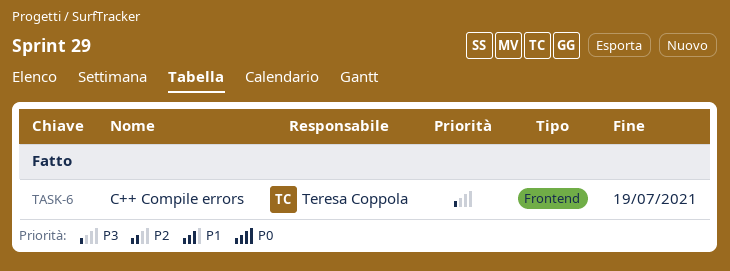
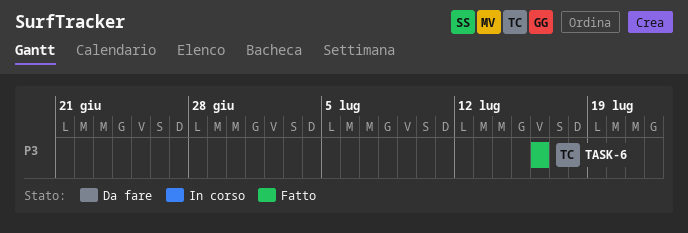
TASK-6, due: Jul 19 -> Jul 16

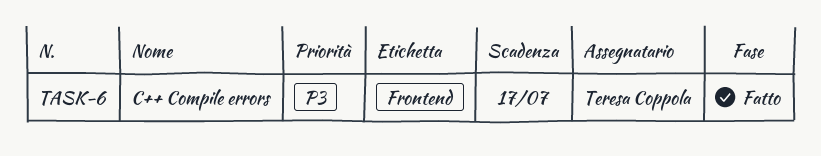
TASK-6, due: Jul 16 -> Jul 17

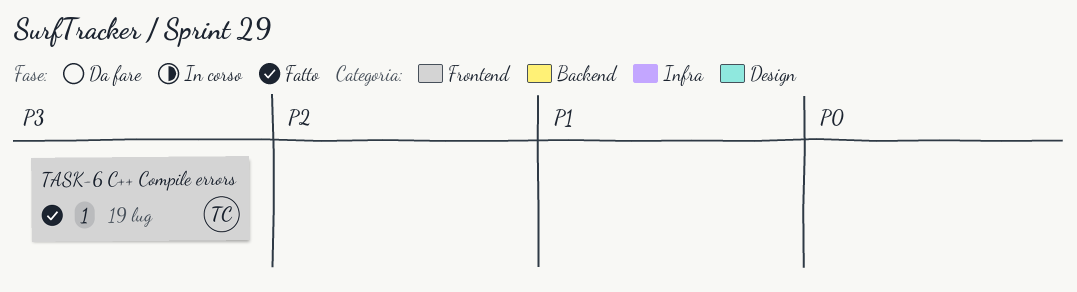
TASK-6, due: Jul 17 -> Jul 19

